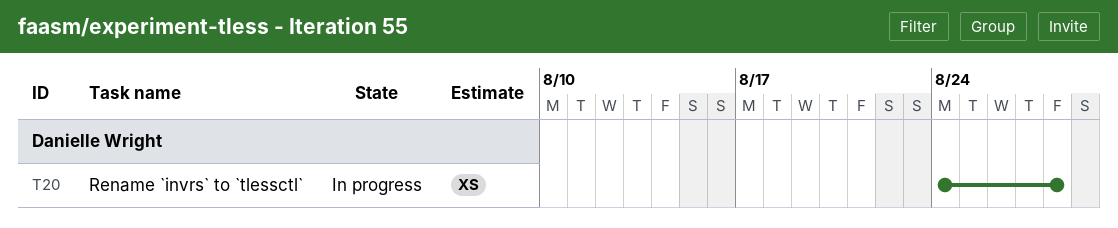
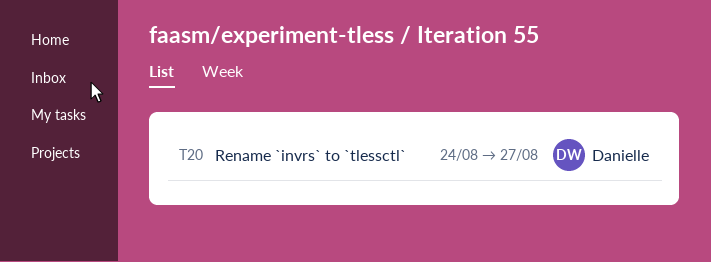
T20, due: Aug 28 -> Aug 27

